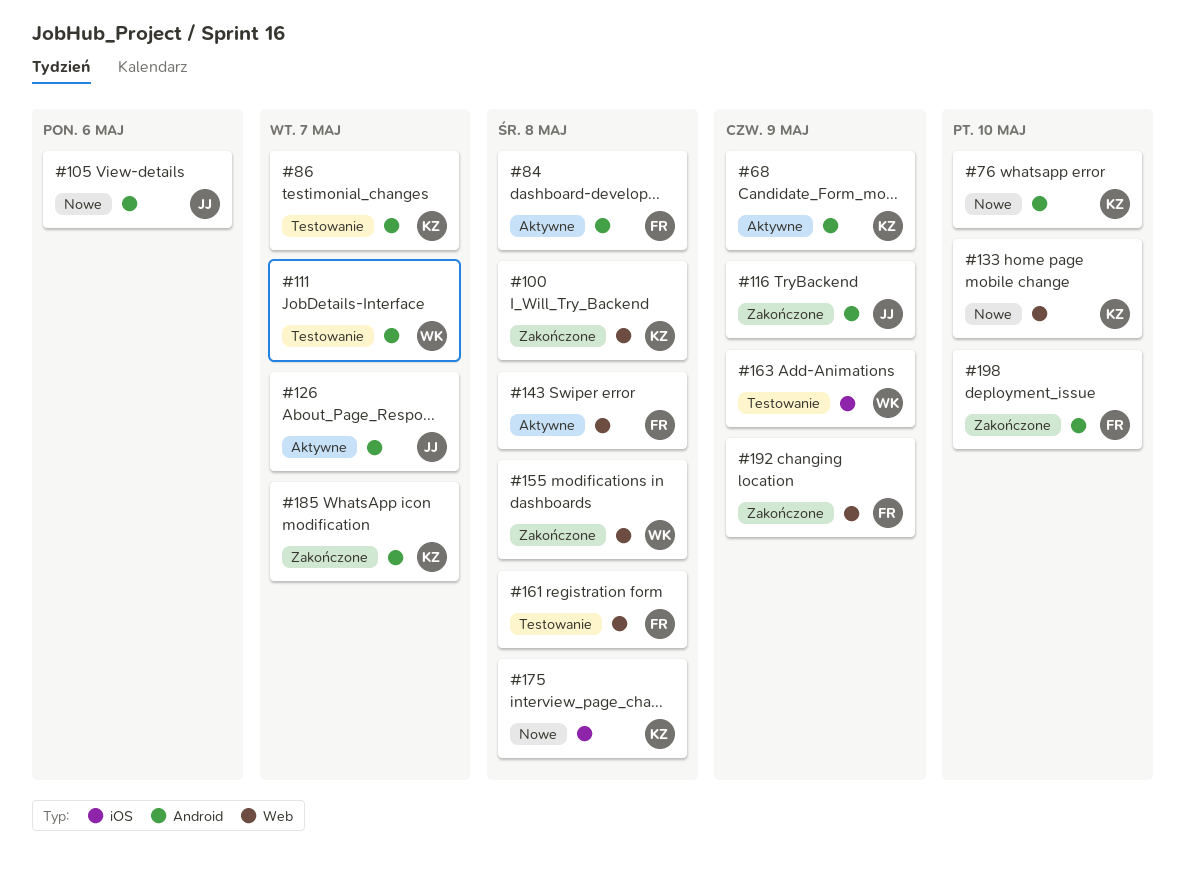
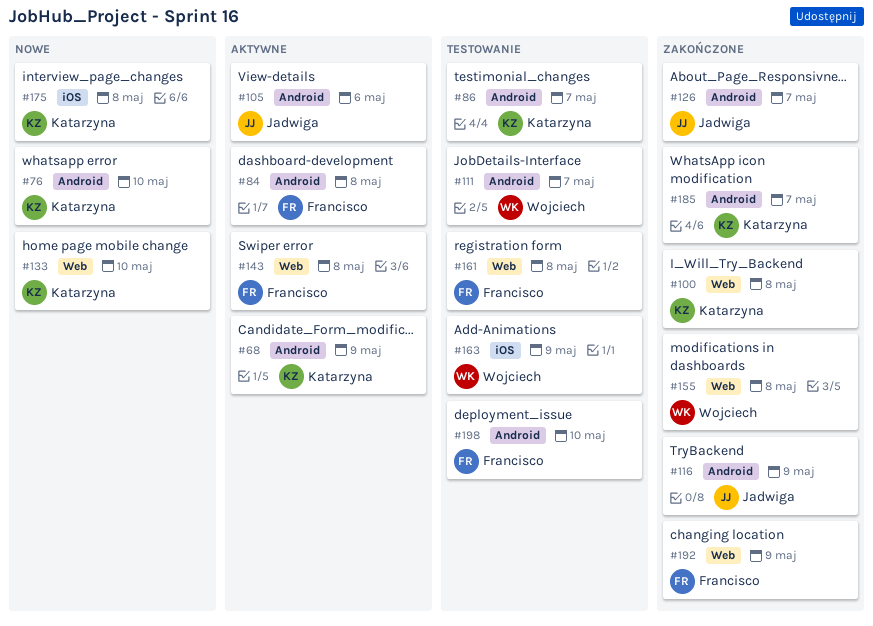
#105, status: Nowe -> Aktywne
#126, status: Aktywne -> Zakończone
#198, status: Zakończone -> Testowanie

